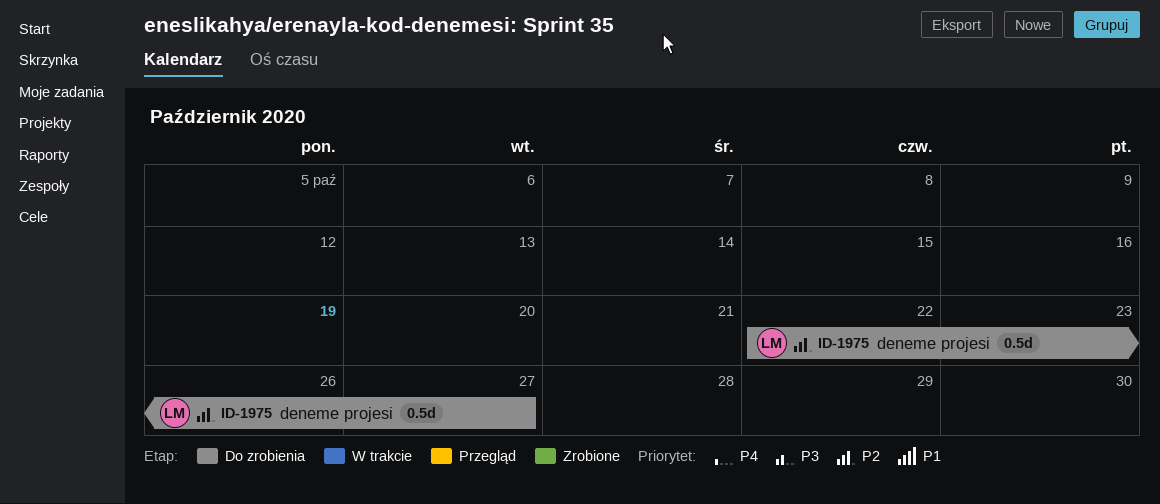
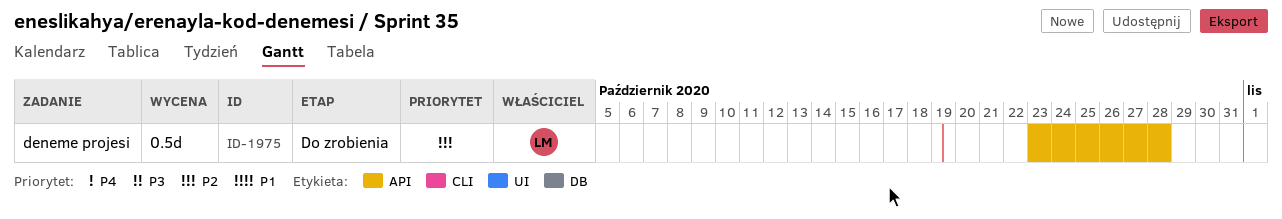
ID-1975, start: Oct 22 -> Oct 23
ID-1975, due: Oct 27 -> Oct 28

